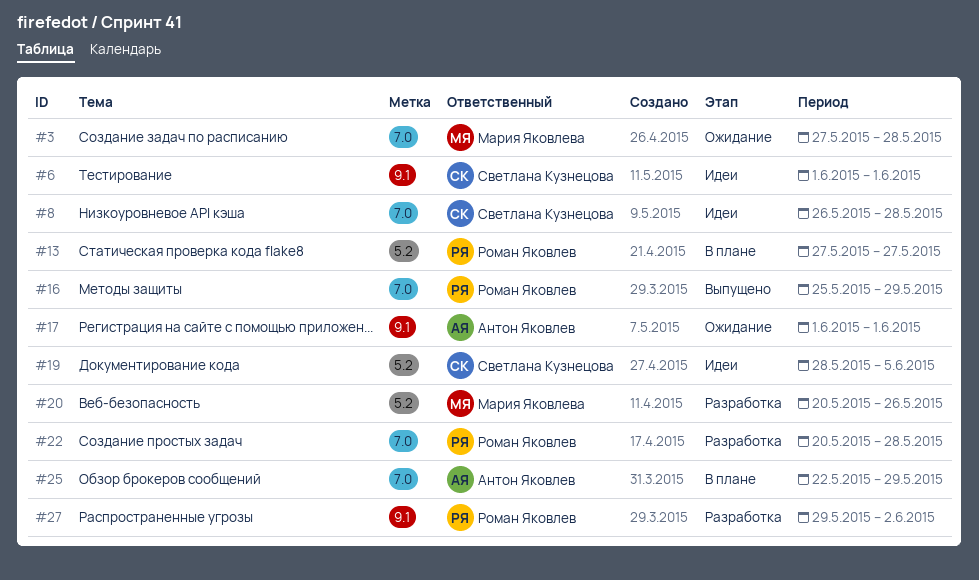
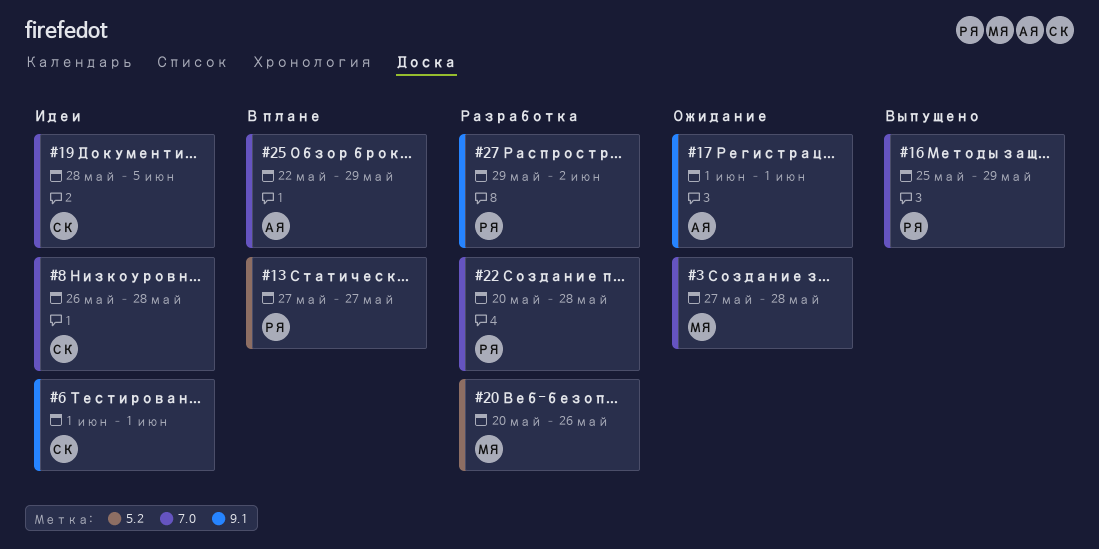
#19, label: 5.2 -> 7.0

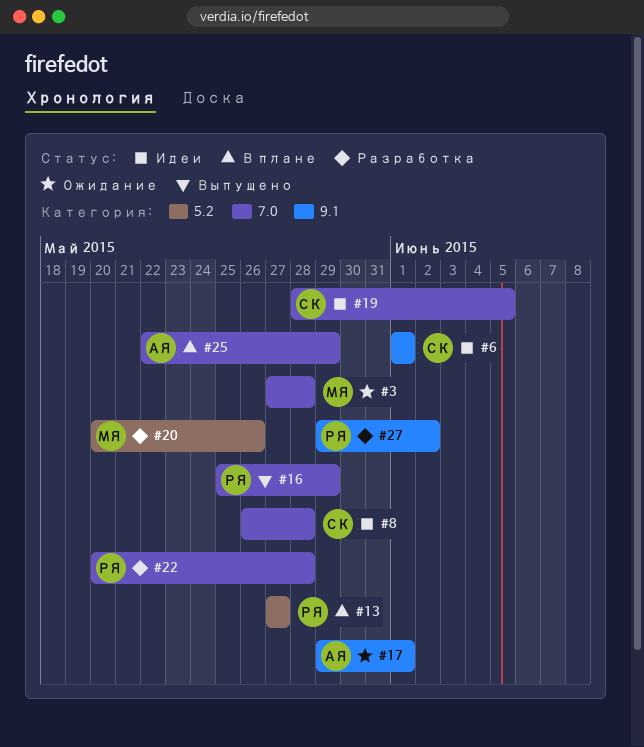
#17, start: Jun 1 -> May 29

